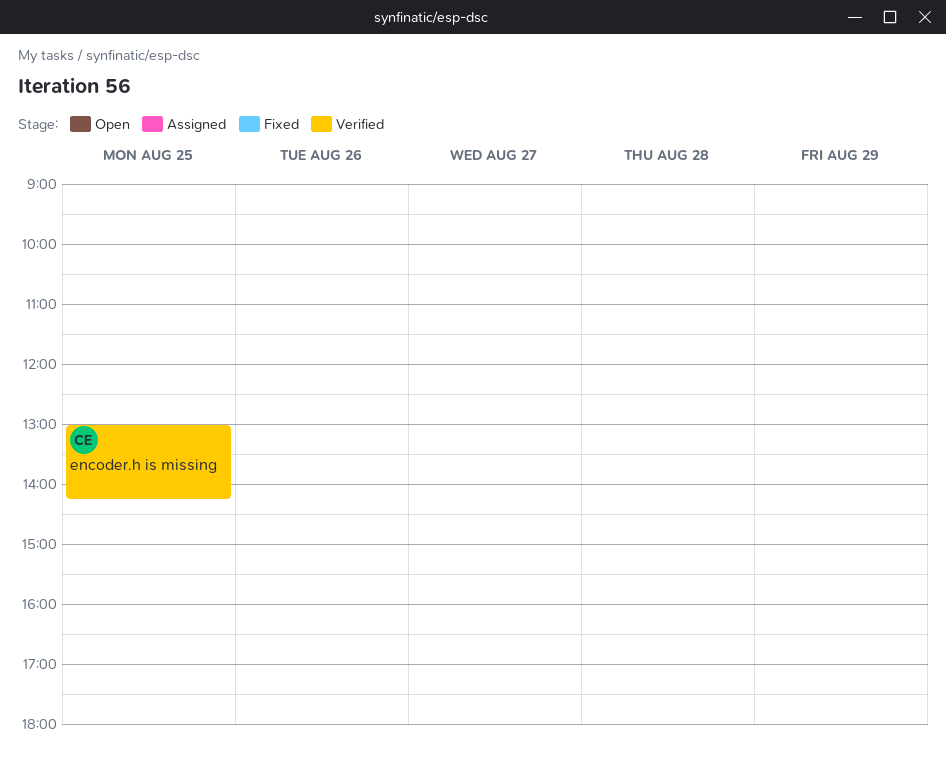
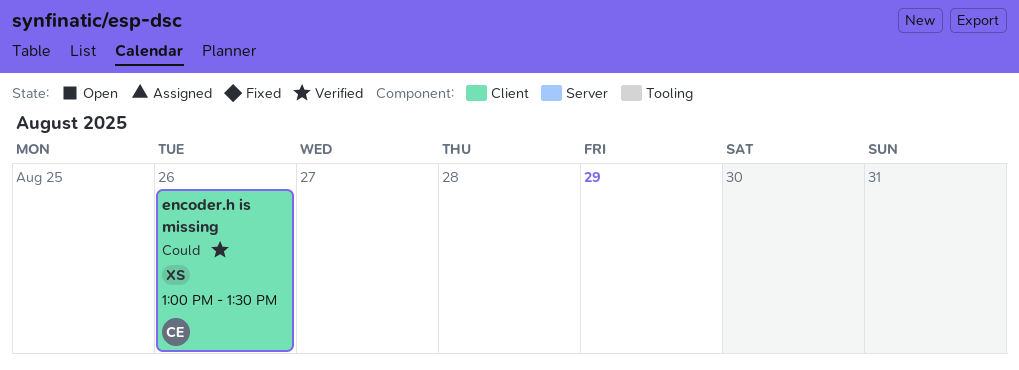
encoder.h is missing, day: Aug 25 -> Aug 26
encoder.h is missing, ends: 14:15 -> 13:30

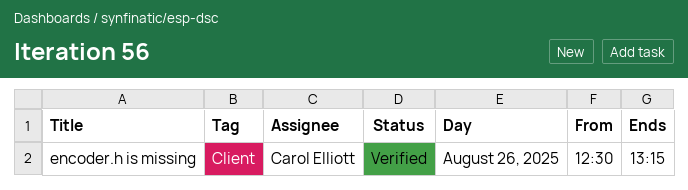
encoder.h is missing, begins: 13:00 -> 12:30
encoder.h is missing, ends: 13:30 -> 13:15

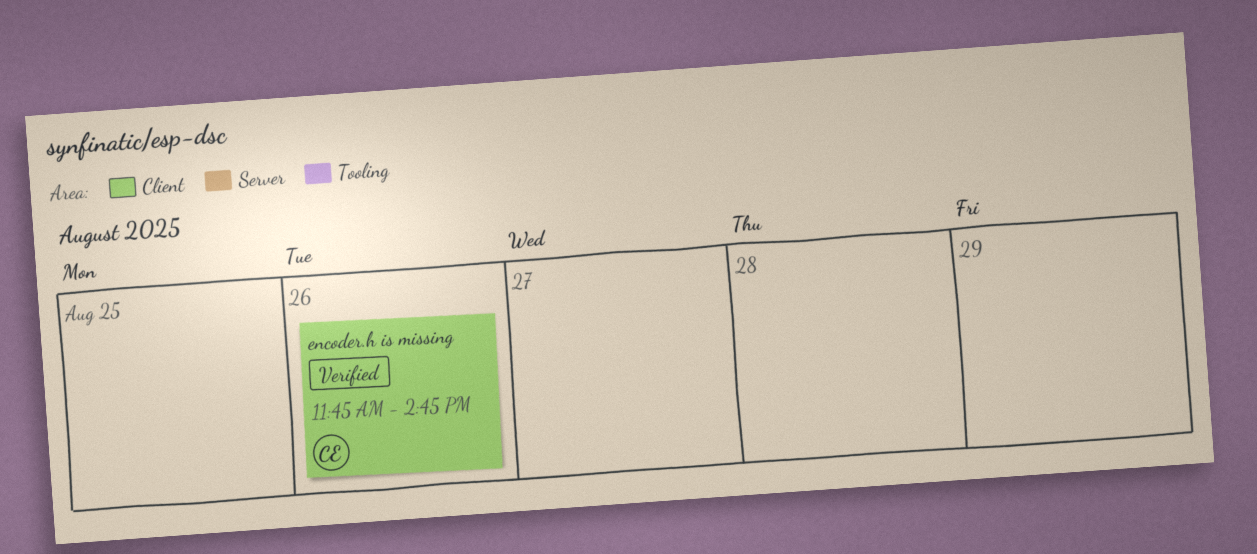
encoder.h is missing, begins: 12:30 -> 11:45
encoder.h is missing, ends: 13:15 -> 14:45

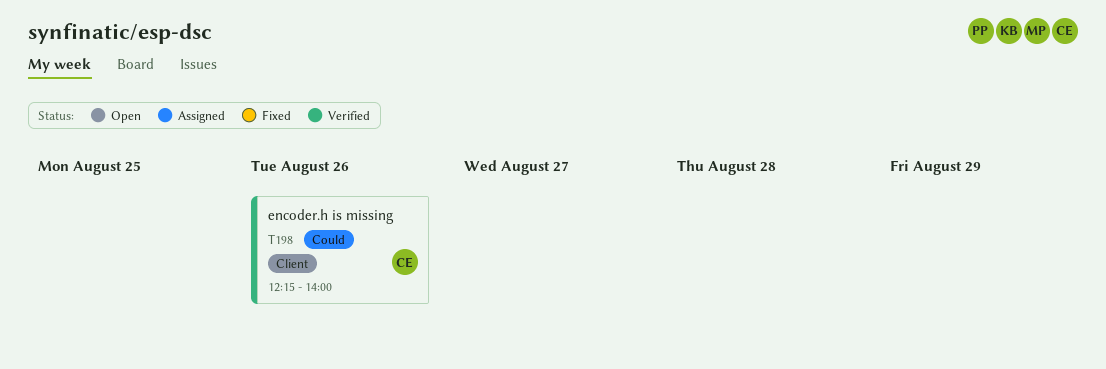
encoder.h is missing, begins: 11:45 -> 12:15
encoder.h is missing, ends: 14:45 -> 14:00

